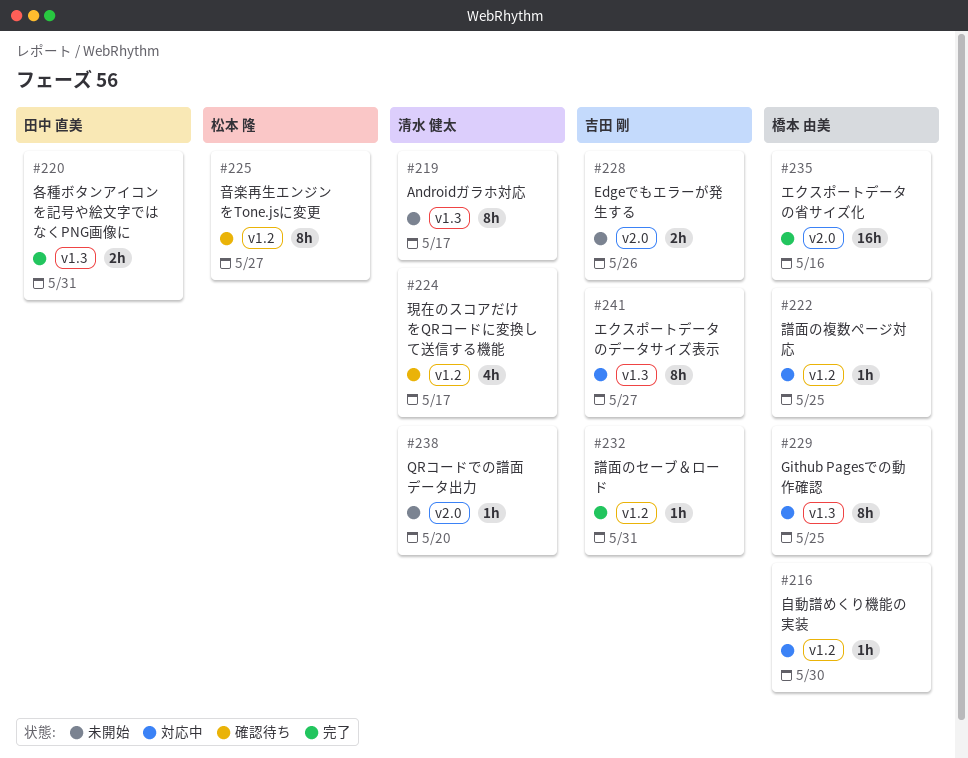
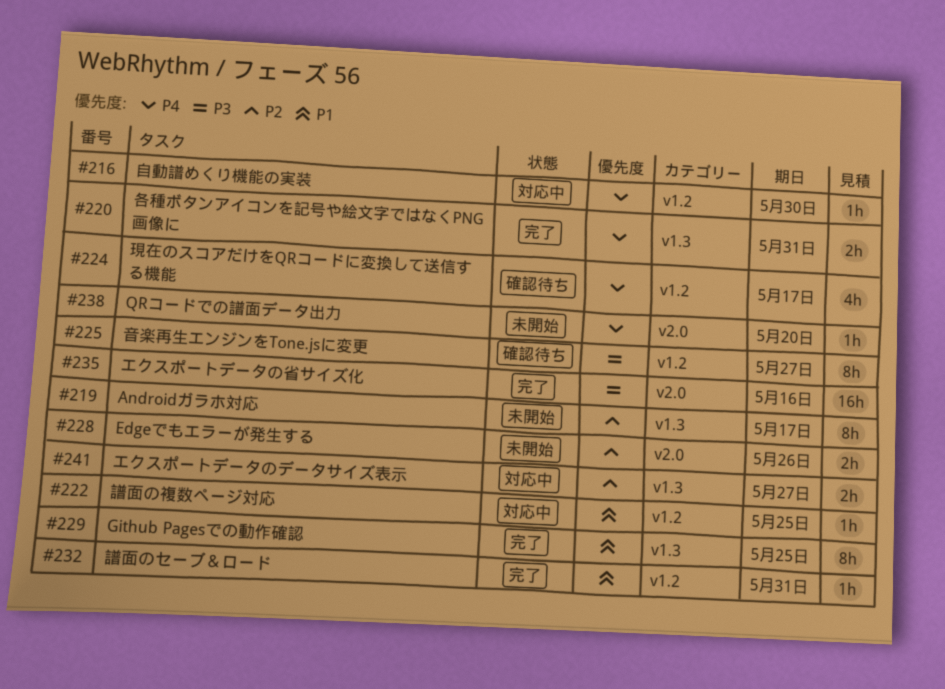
#229, status: 対応中 -> 完了
#241, estimate: 8h -> 2h

